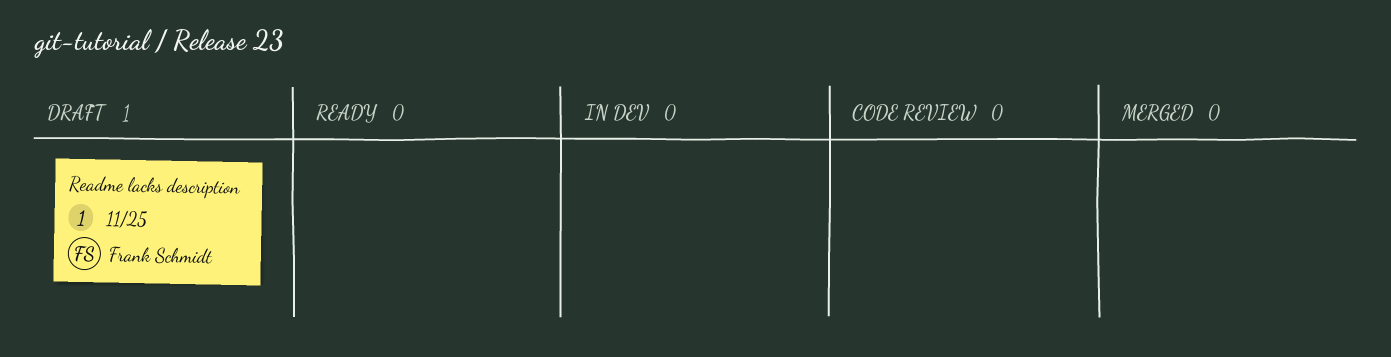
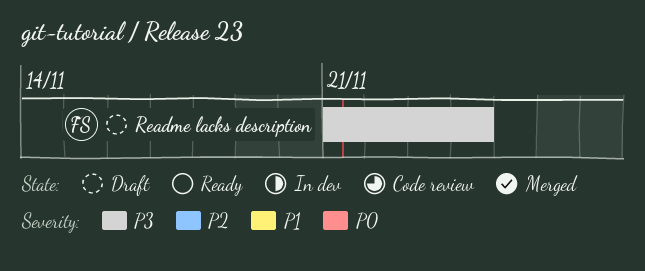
Readme lacks description, due: Nov 25 -> Nov 24

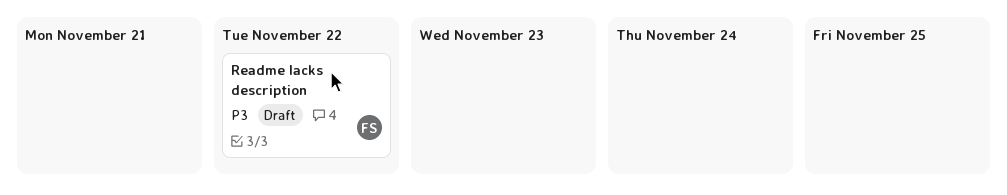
Readme lacks description, due: Nov 24 -> Nov 22

